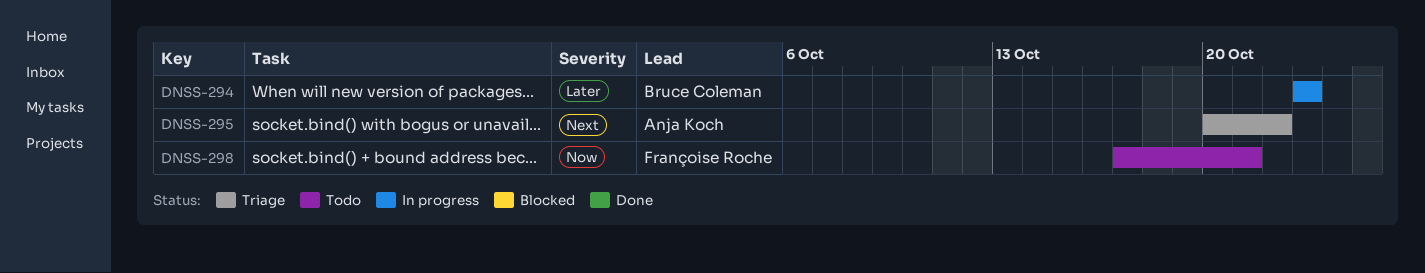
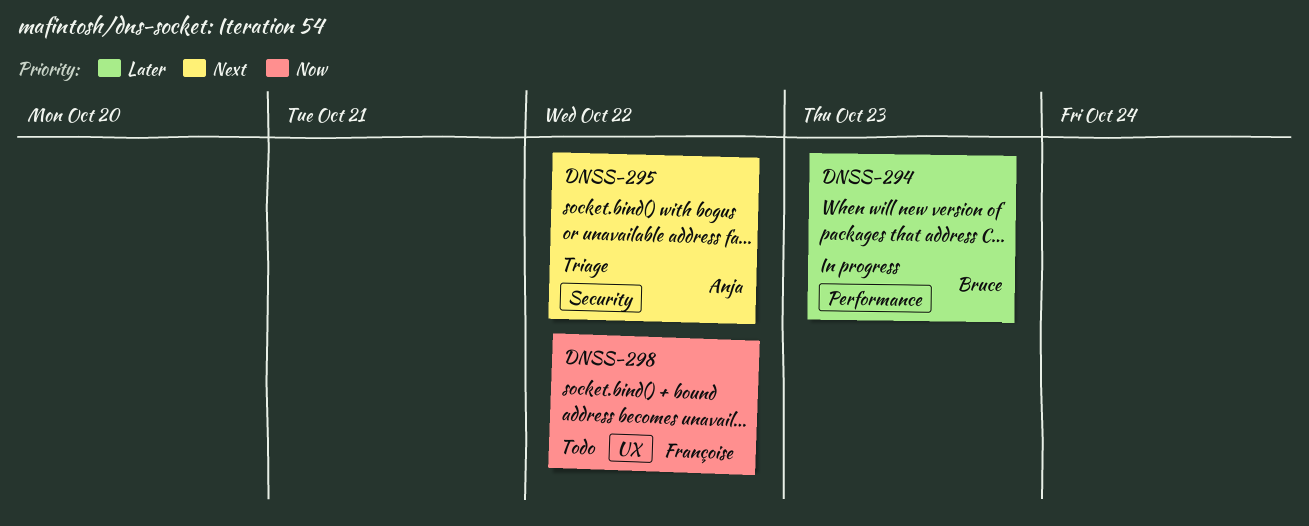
DNSS-298, due: Oct 21 -> Oct 22

